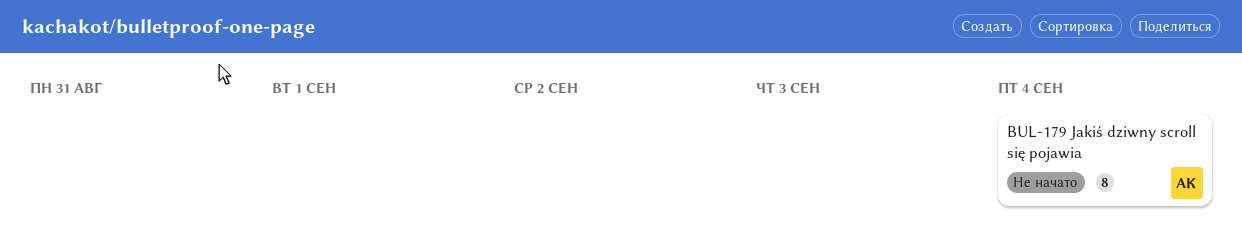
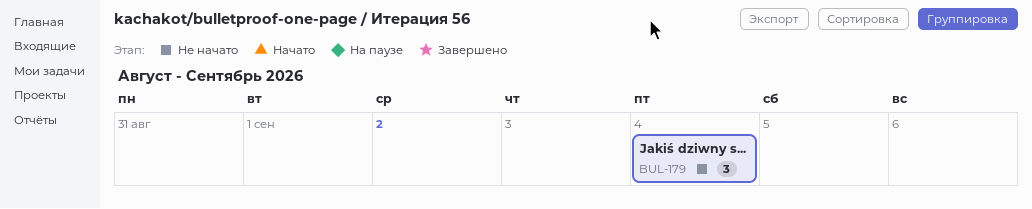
BUL-179, estimate: 8 -> 3

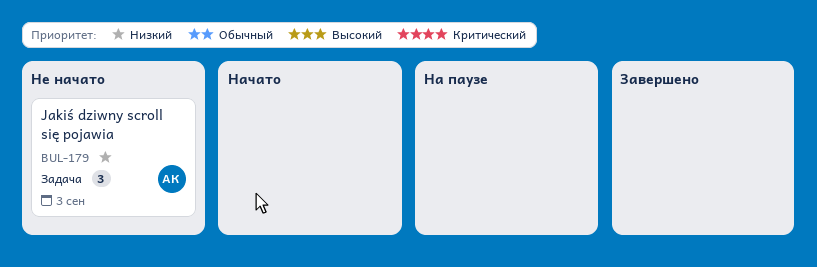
BUL-179, due: Sep 4 -> Sep 3

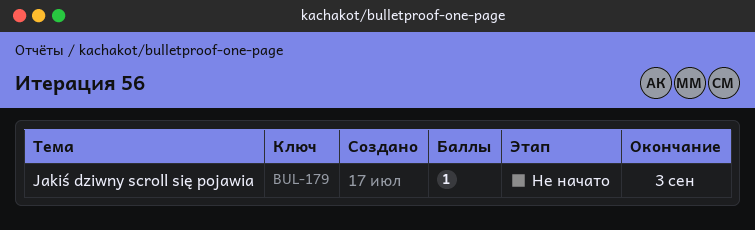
BUL-179, estimate: 3 -> 1

